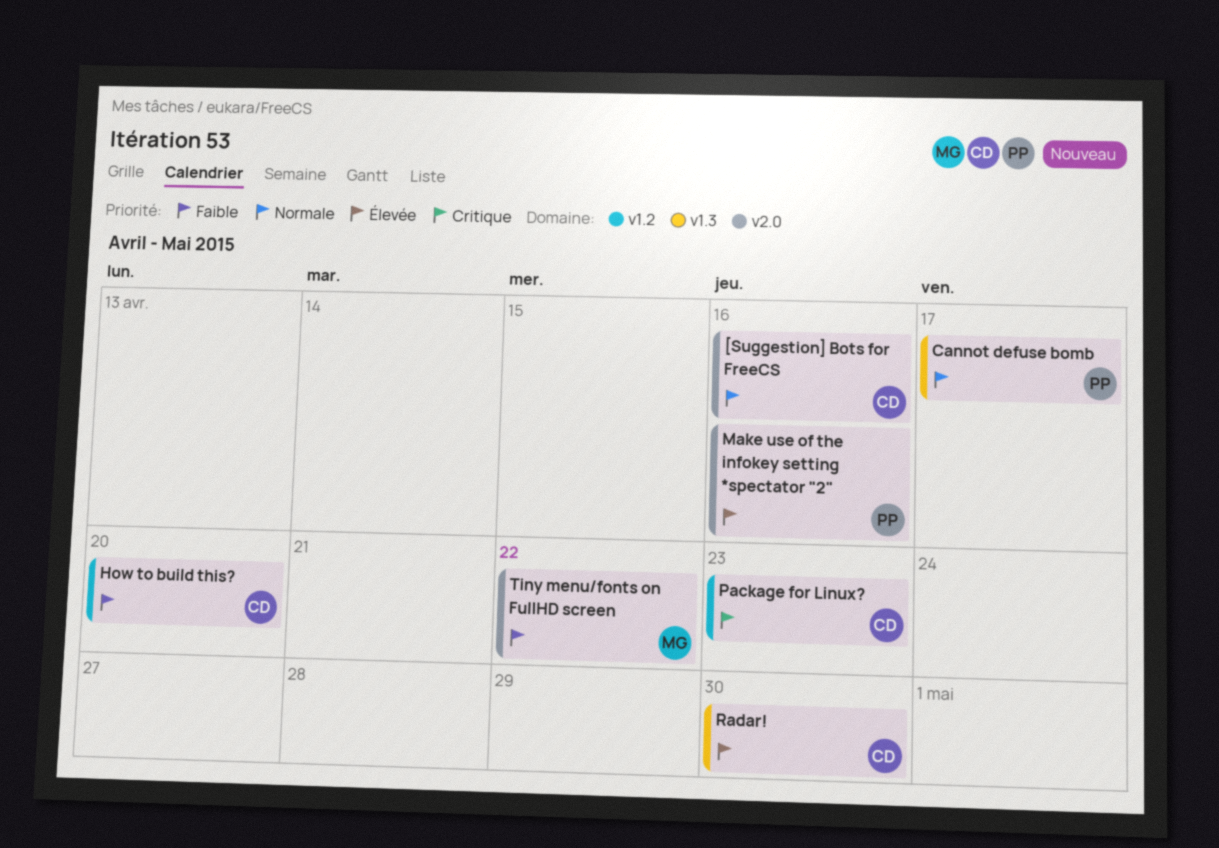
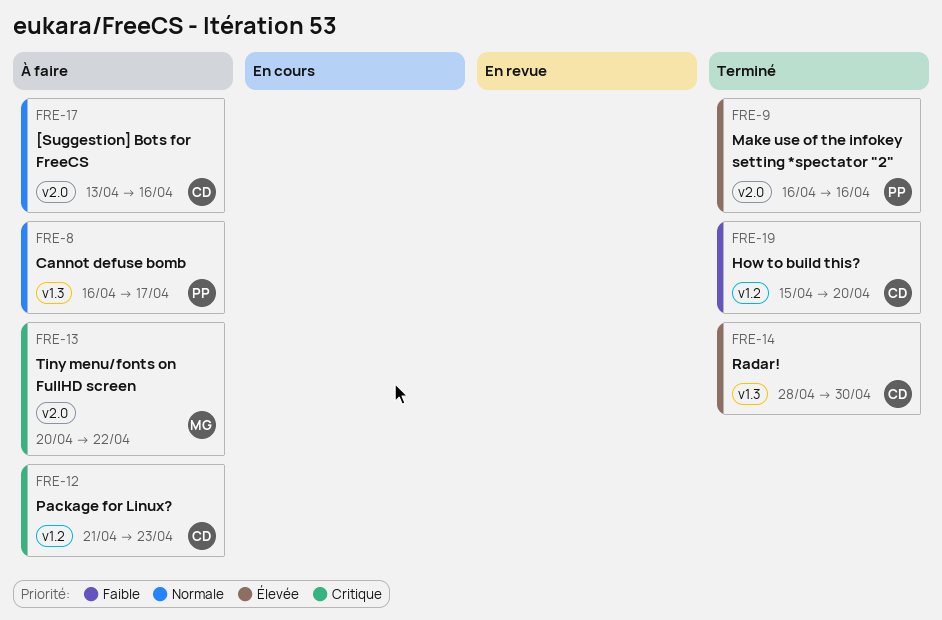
Tiny menu/fonts on FullHD screen, priority: Faible -> Critique

